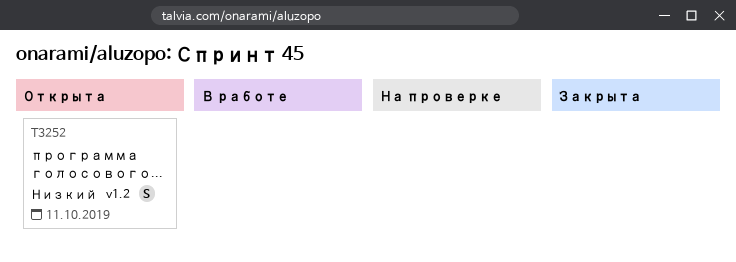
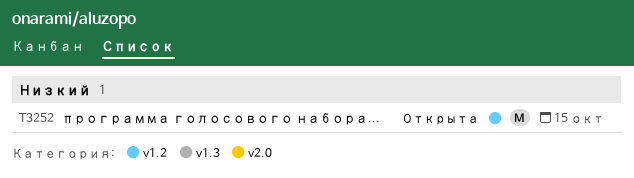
T3252, estimate: S -> M
T3252, due: Oct 11 -> Oct 15

